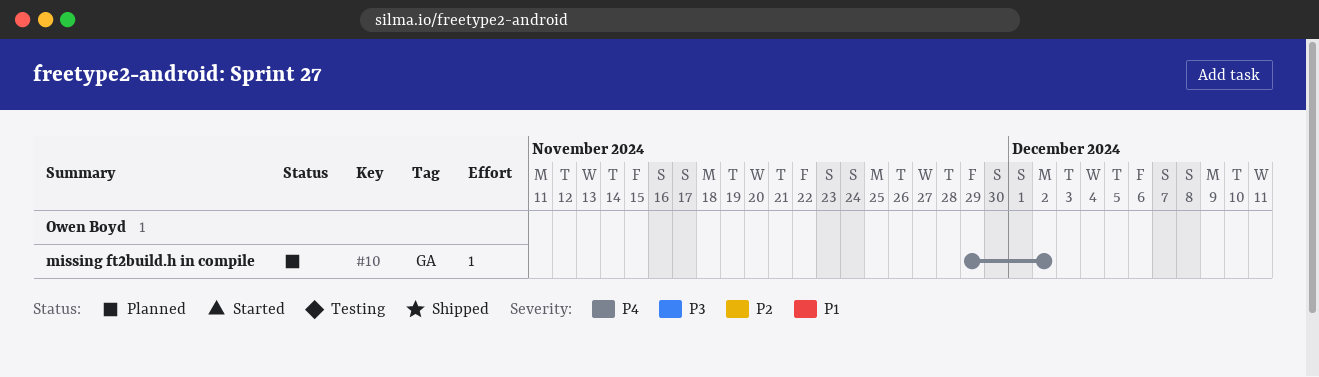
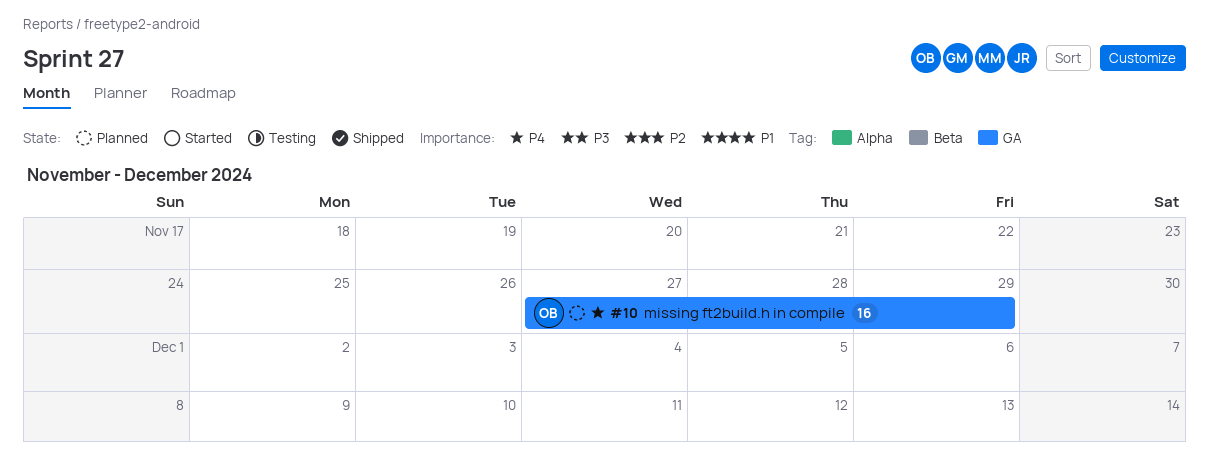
#10, estimate: 1 -> 16
#10, start: Nov 29 -> Nov 27
#10, due: Dec 2 -> Nov 29

